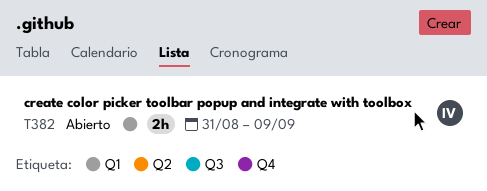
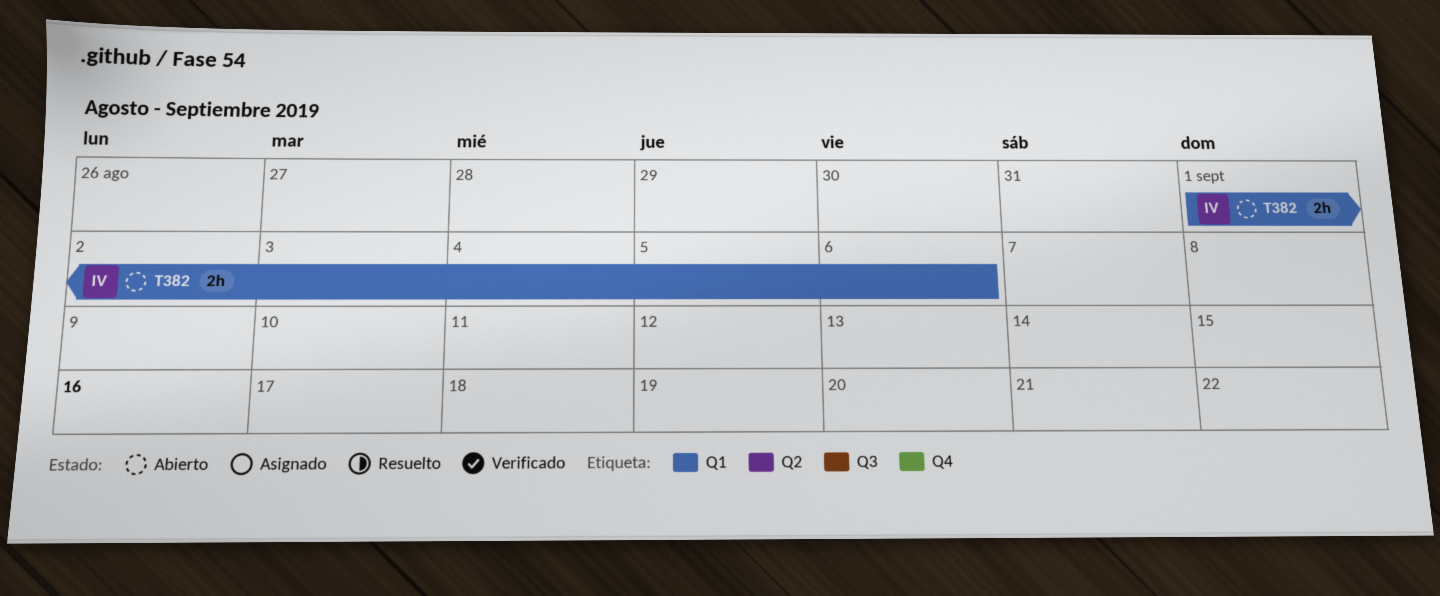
T382, start: Aug 31 -> Sep 1
T382, due: Sep 9 -> Sep 6

